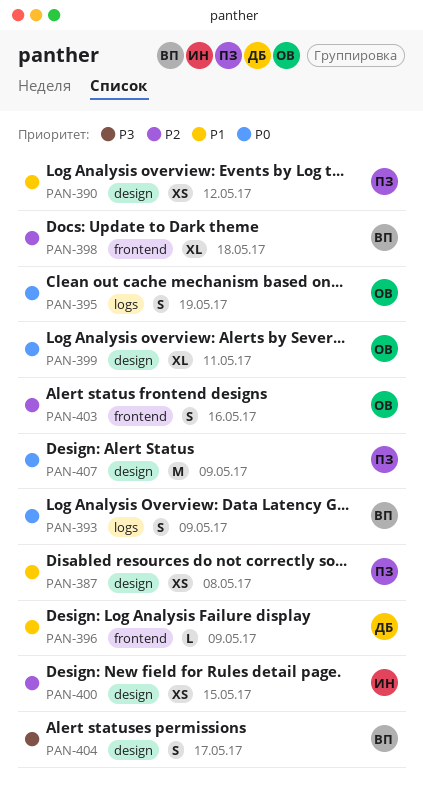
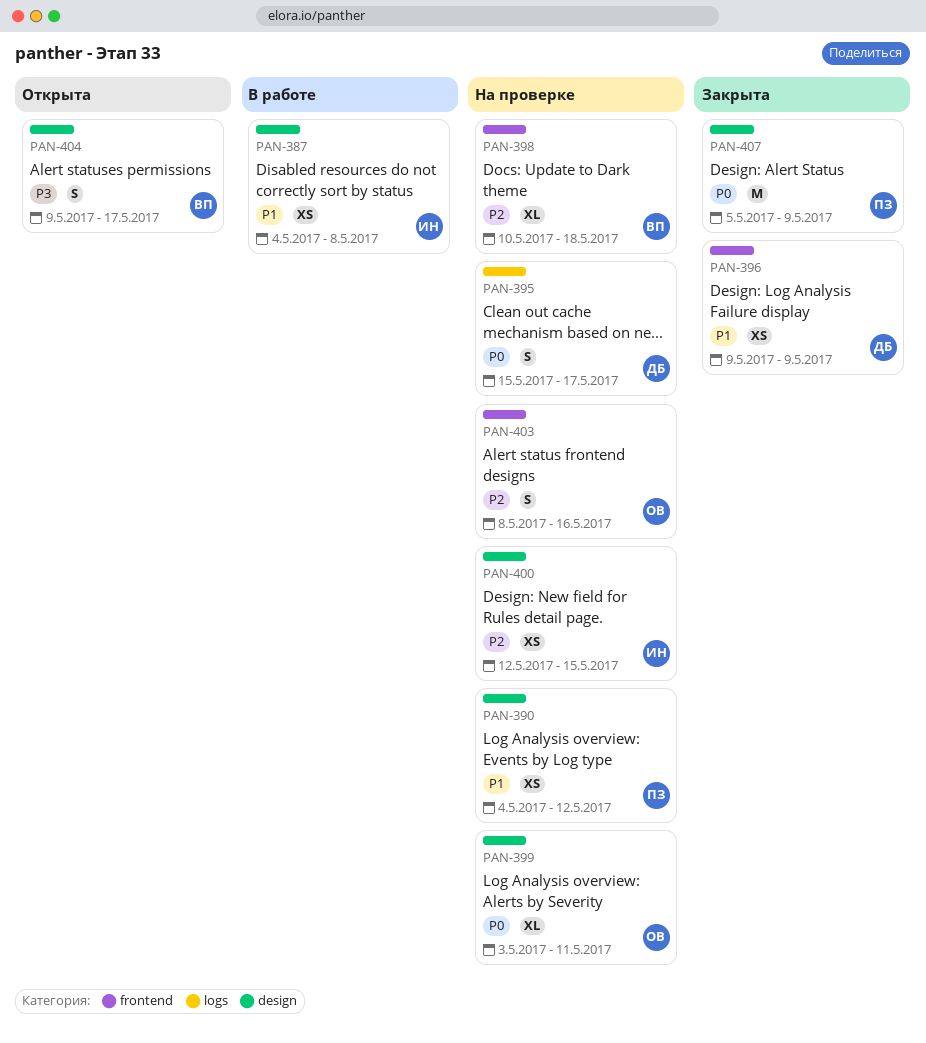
PAN-387, owner: ПЗ -> ИН
PAN-393: present -> none
PAN-395, owner: ОВ -> ДБ
PAN-395, due: May 19 -> May 17
PAN-396, estimate: L -> XS

